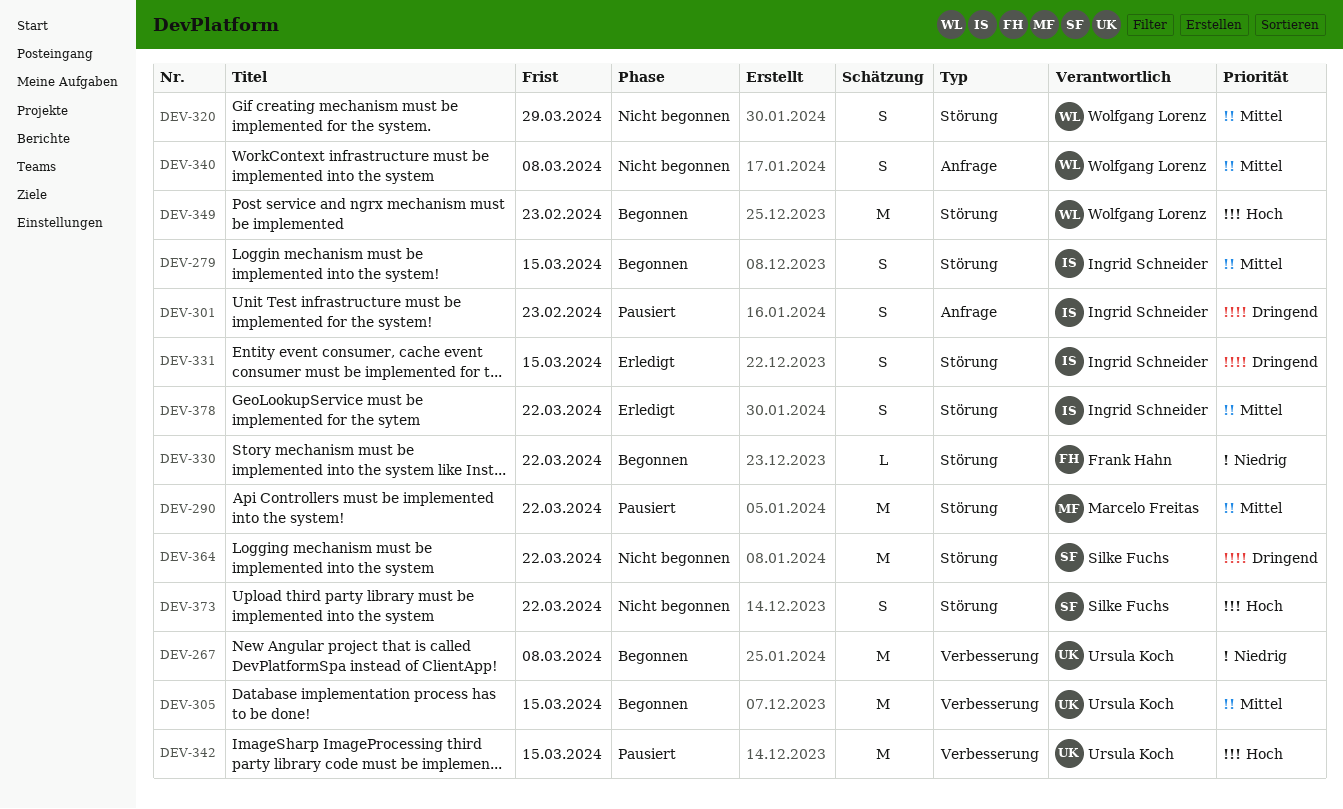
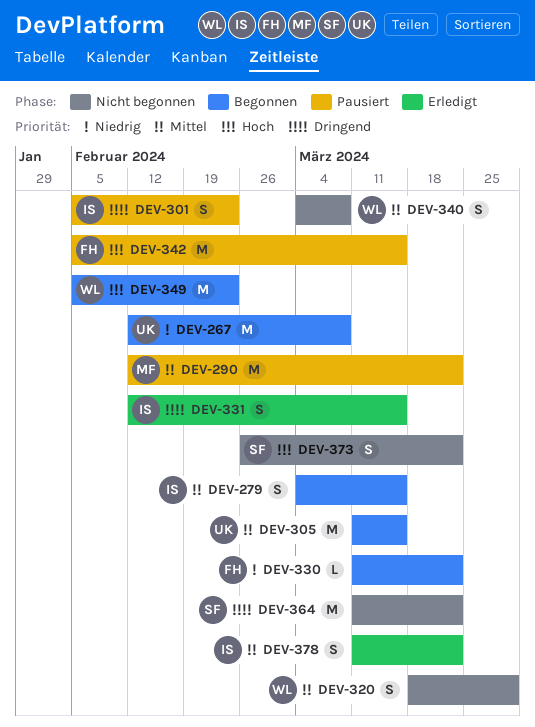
DEV-342, owner: Ursula Koch -> Frank Hahn

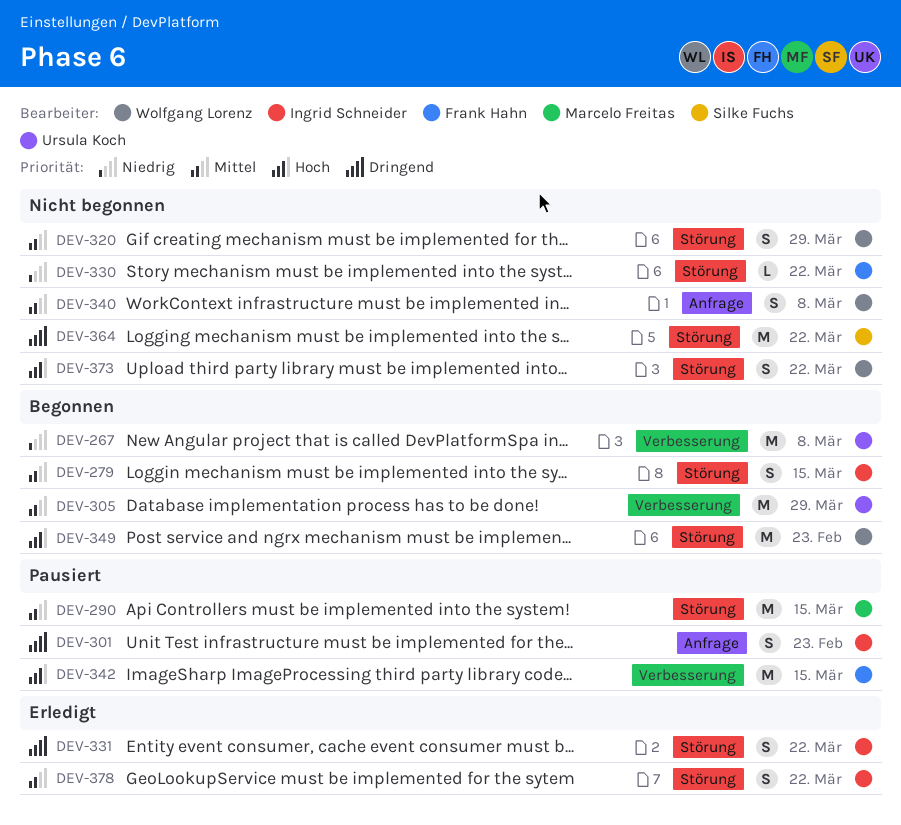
DEV-290, due: Mar 22 -> Mar 15
DEV-305, due: Mar 15 -> Mar 29
DEV-330, status: Begonnen -> Nicht begonnen
DEV-331, due: Mar 15 -> Mar 22
DEV-373, owner: Silke Fuchs -> Wolfgang Lorenz

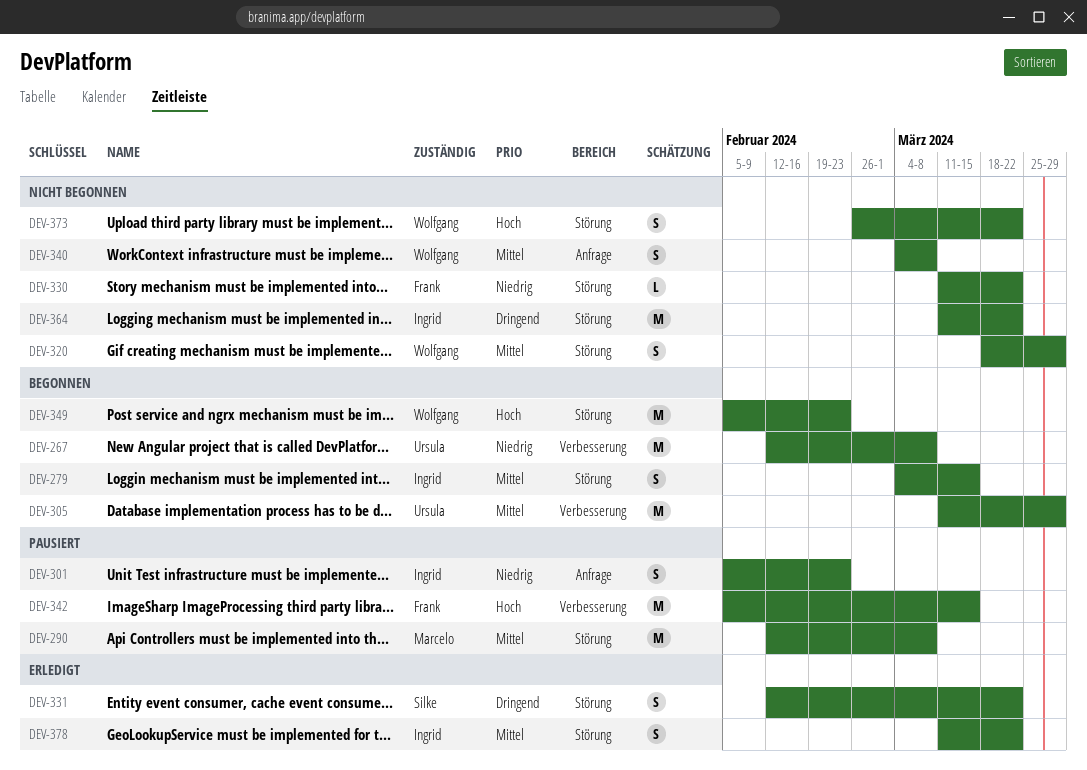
DEV-290, due: Mar 15 -> Mar 8
DEV-301, priority: Dringend -> Niedrig
DEV-331, owner: Ingrid Schneider -> Silke Fuchs
DEV-364, owner: Silke Fuchs -> Ingrid Schneider

